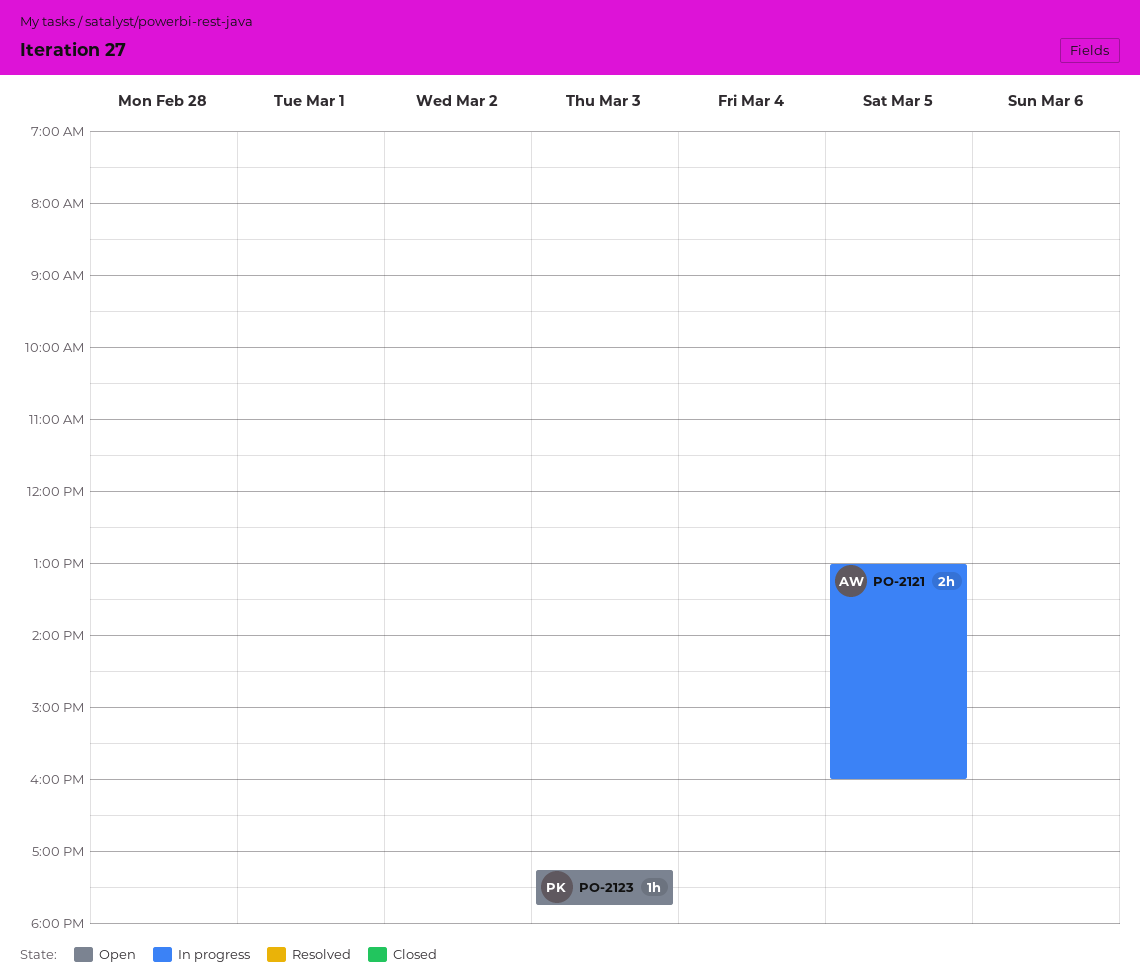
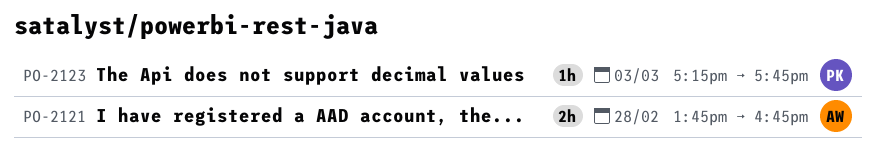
PO-2121, day: Mar 5 -> Feb 28
PO-2121, begins: 13:00 -> 13:45
PO-2121, ends: 16:00 -> 16:45

